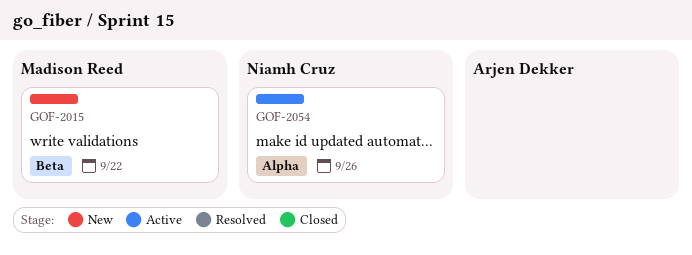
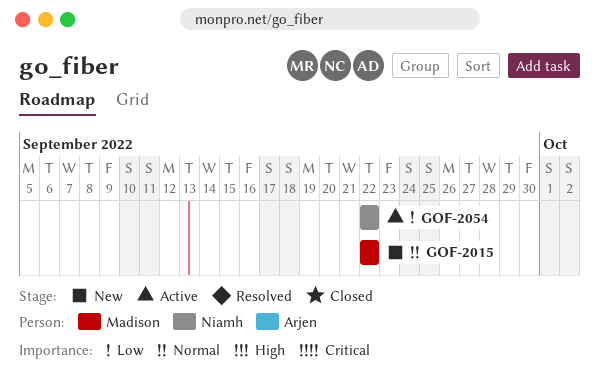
GOF-2054, due: Sep 26 -> Sep 22

